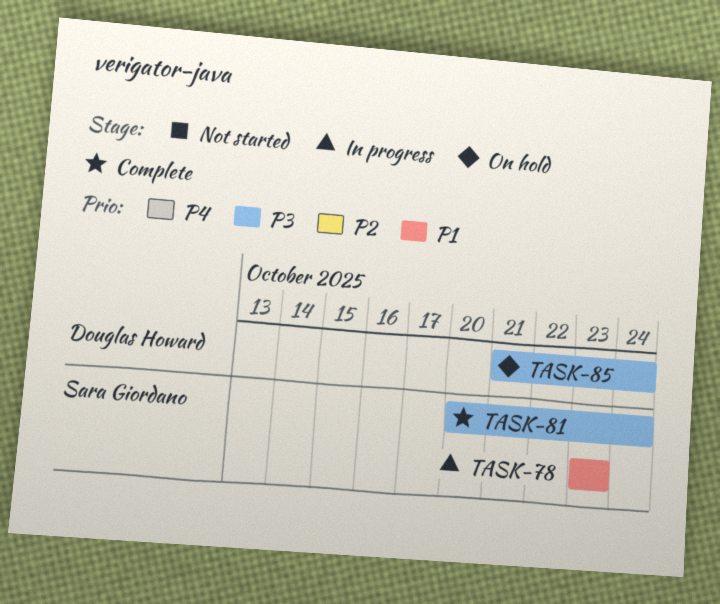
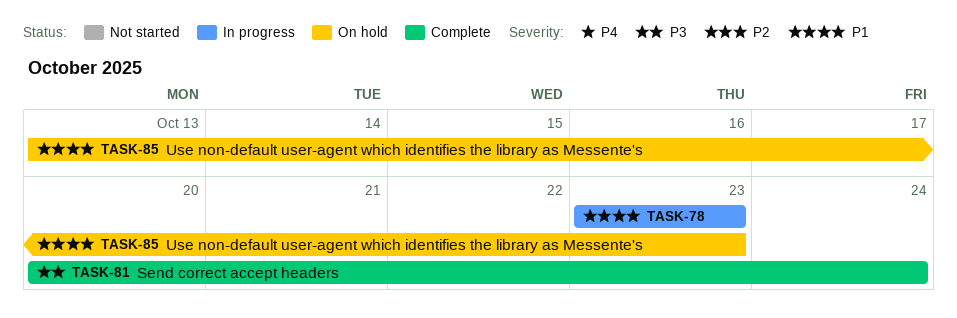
TASK-85, priority: P3 -> P1
TASK-85, start: Oct 21 -> Oct 13
TASK-85, due: Oct 24 -> Oct 23

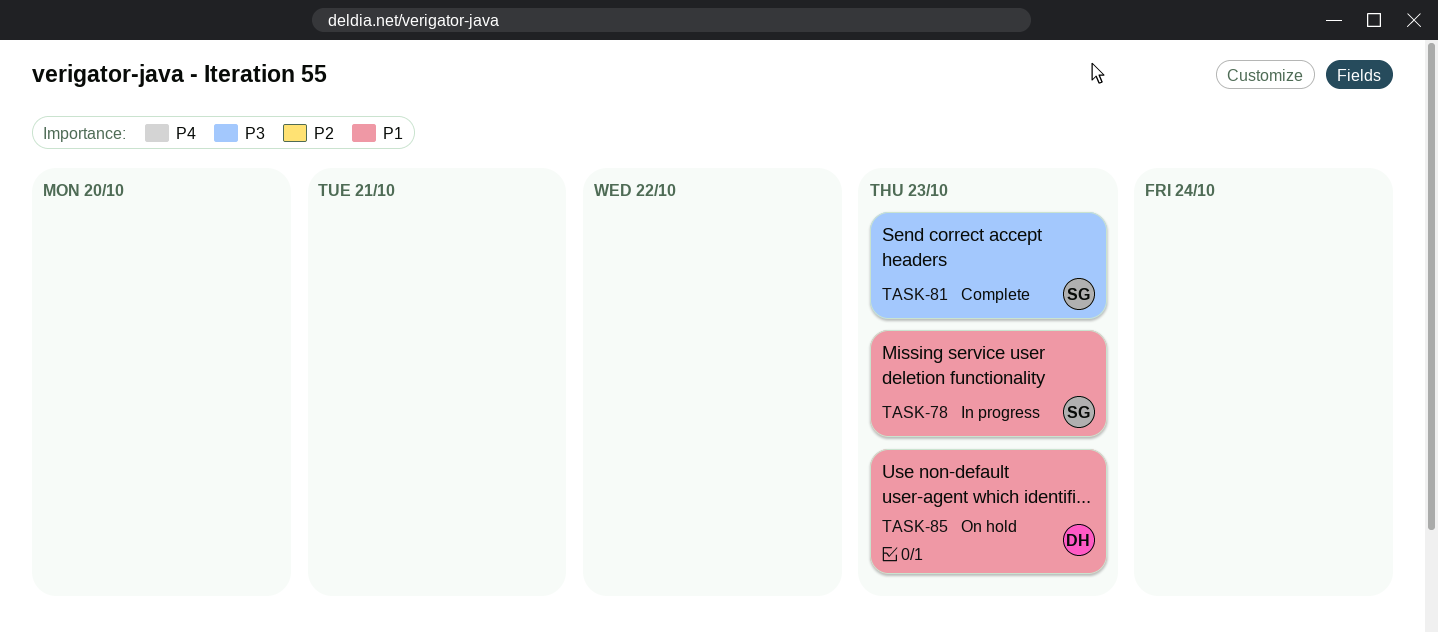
TASK-81, due: Oct 24 -> Oct 23

